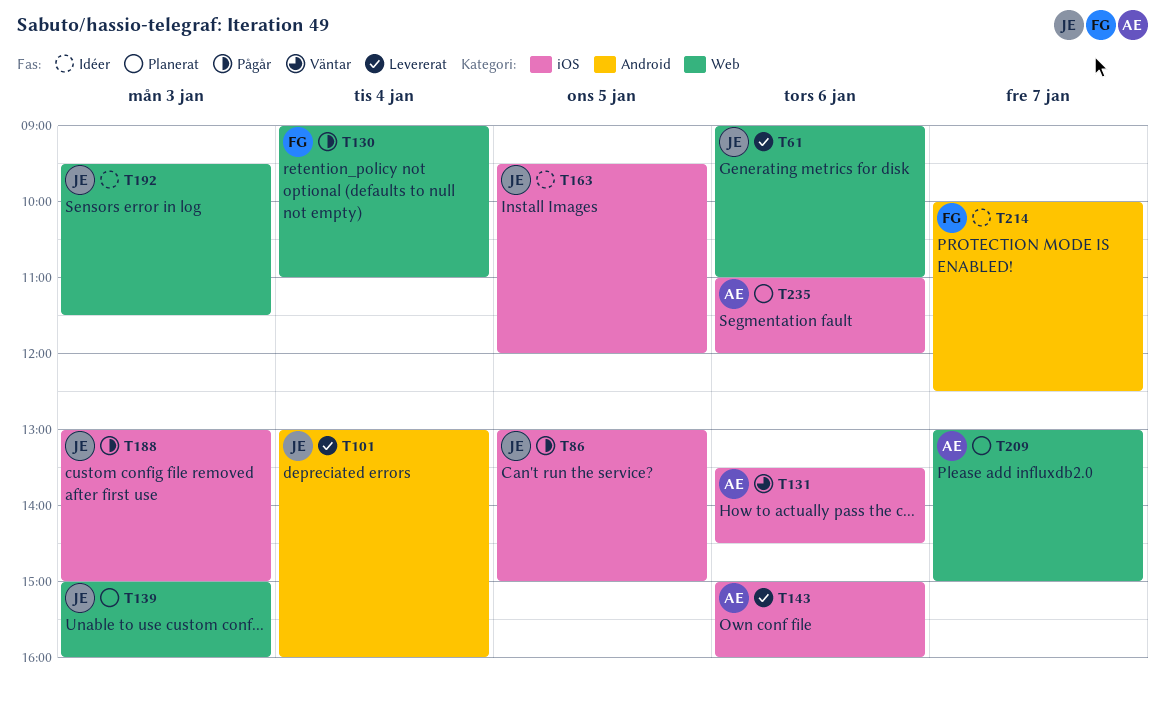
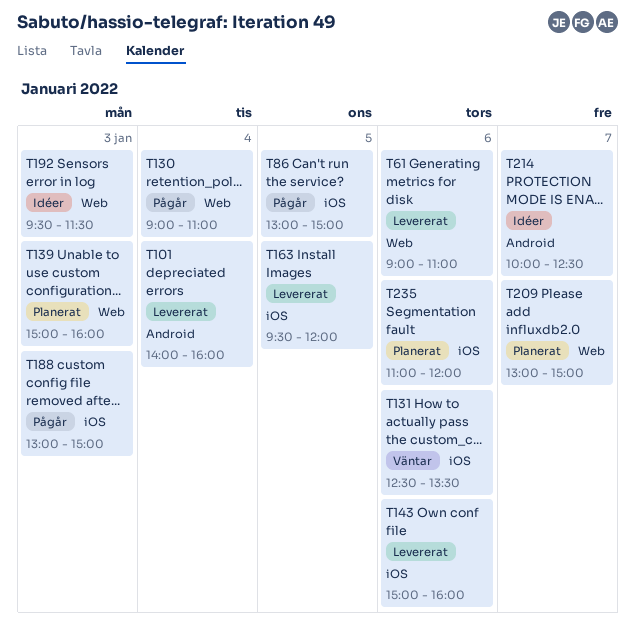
T101, begins: 13:00 -> 14:00
T131, begins: 13:30 -> 12:30
T131, ends: 14:30 -> 13:30
T163, status: Idéer -> Levererat

